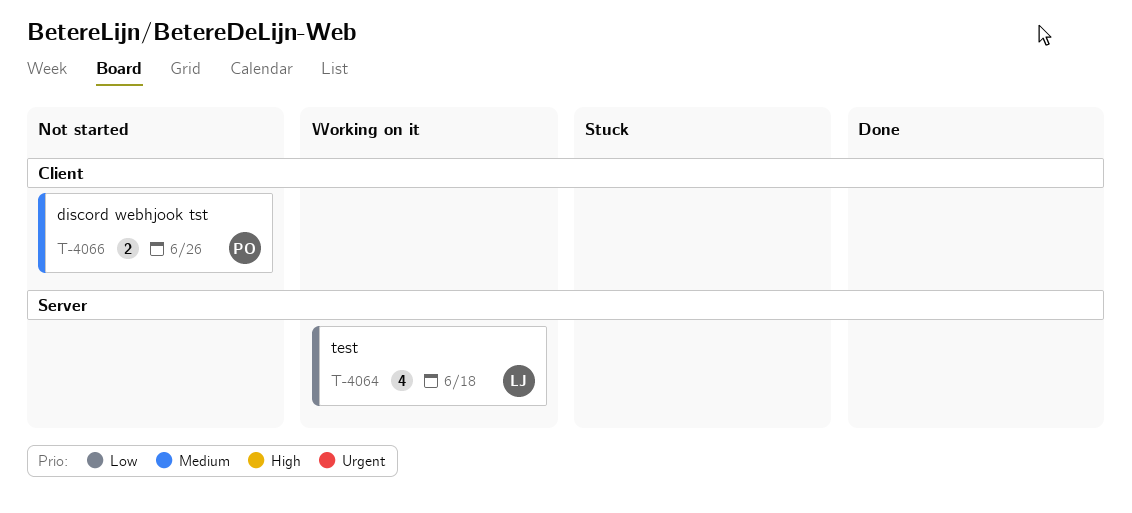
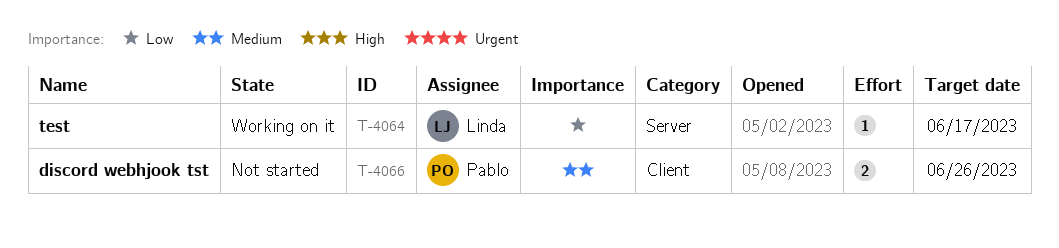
T-4064, estimate: 4 -> 1
T-4064, due: Jun 18 -> Jun 17

